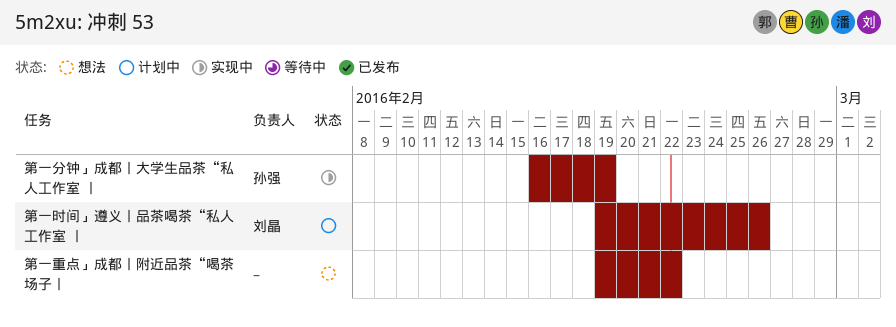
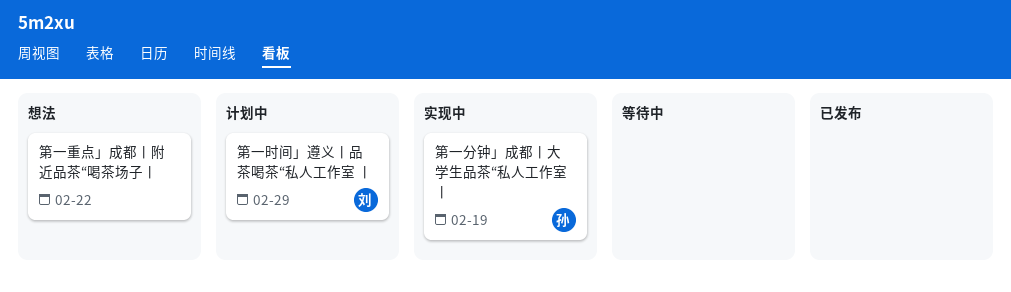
第一时间」遵义丨品茶喝茶“私人工作室 丨, due: Feb 26 -> Feb 29

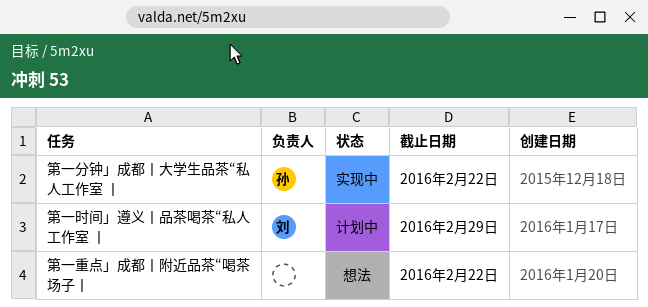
第一分钟」成都丨大学生品茶“私人工作室 丨, due: Feb 19 -> Feb 22

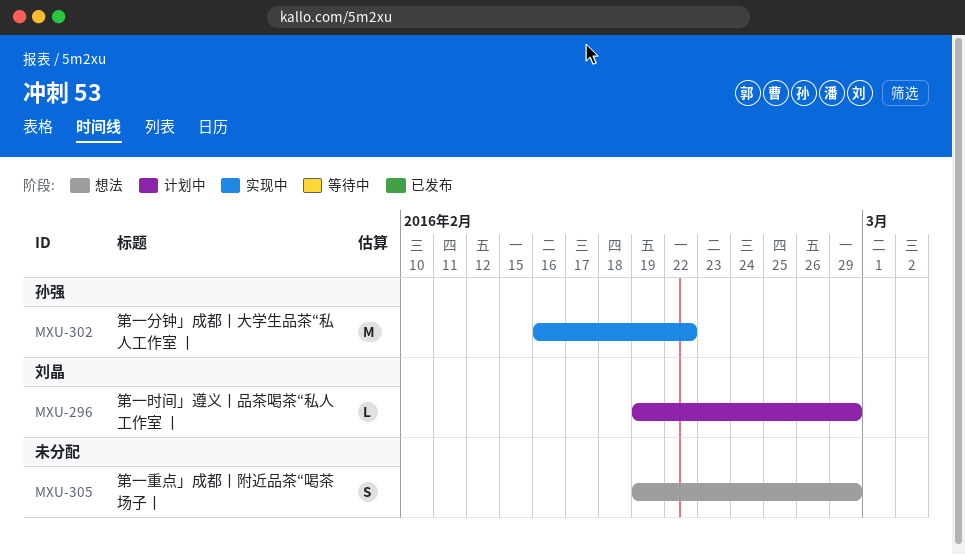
第一重点」成都丨附近品茶“喝茶场子丨, due: Feb 22 -> Feb 29

